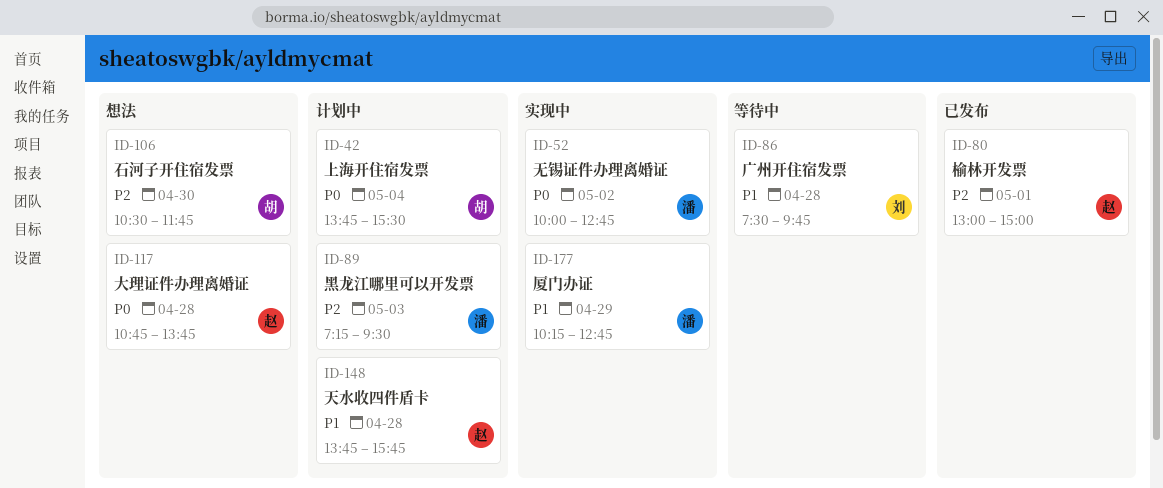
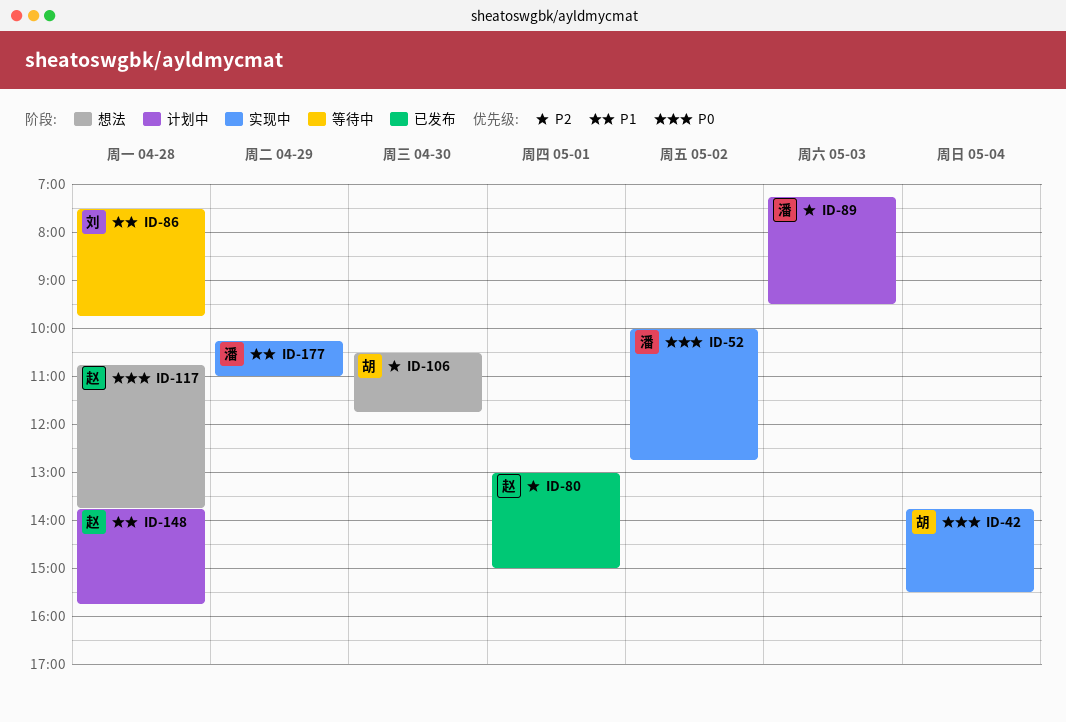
ID-42, status: 计划中 -> 实现中
ID-177, ends: 12:45 -> 11:00

